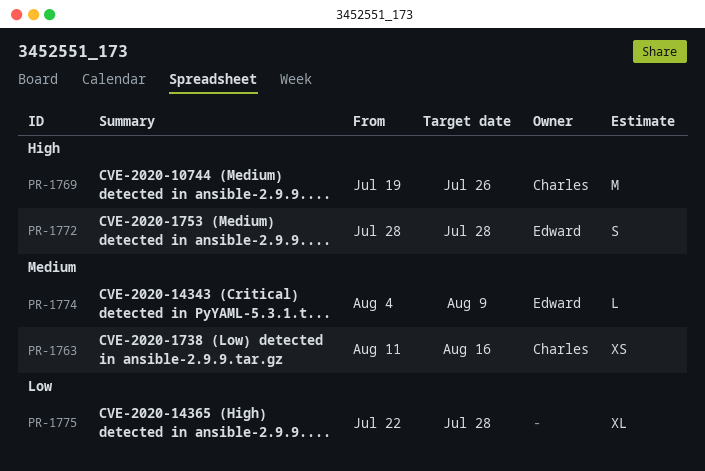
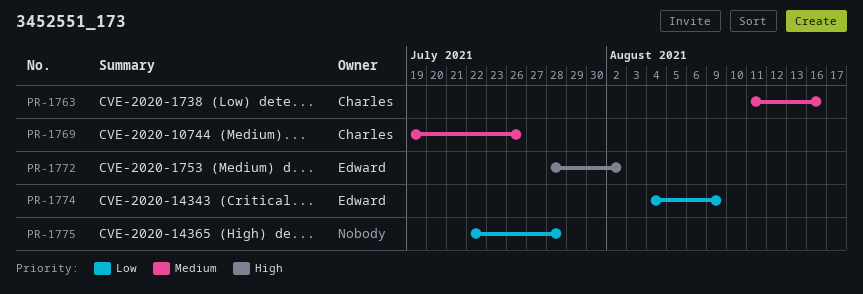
PR-1769, priority: High -> Medium
PR-1772, due: Jul 28 -> Aug 2
PR-1774, priority: Medium -> Low

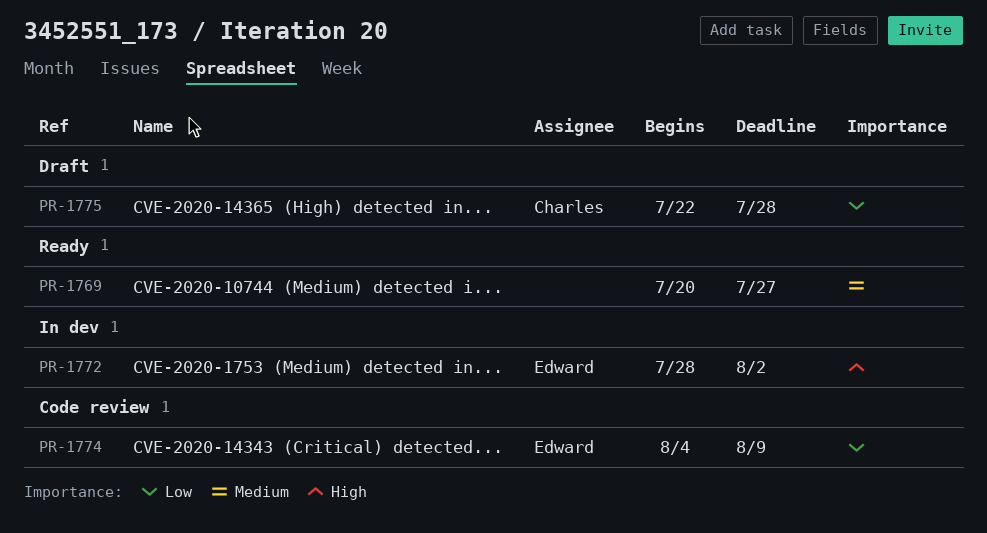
PR-1763: present -> none
PR-1769, owner: Charles -> none
PR-1769, start: Jul 19 -> Jul 20
PR-1769, due: Jul 26 -> Jul 27
PR-1775, owner: none -> Charles

